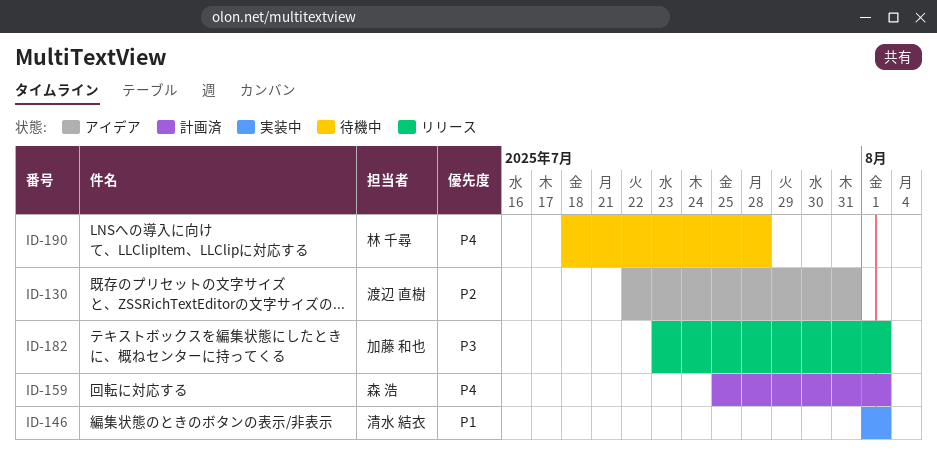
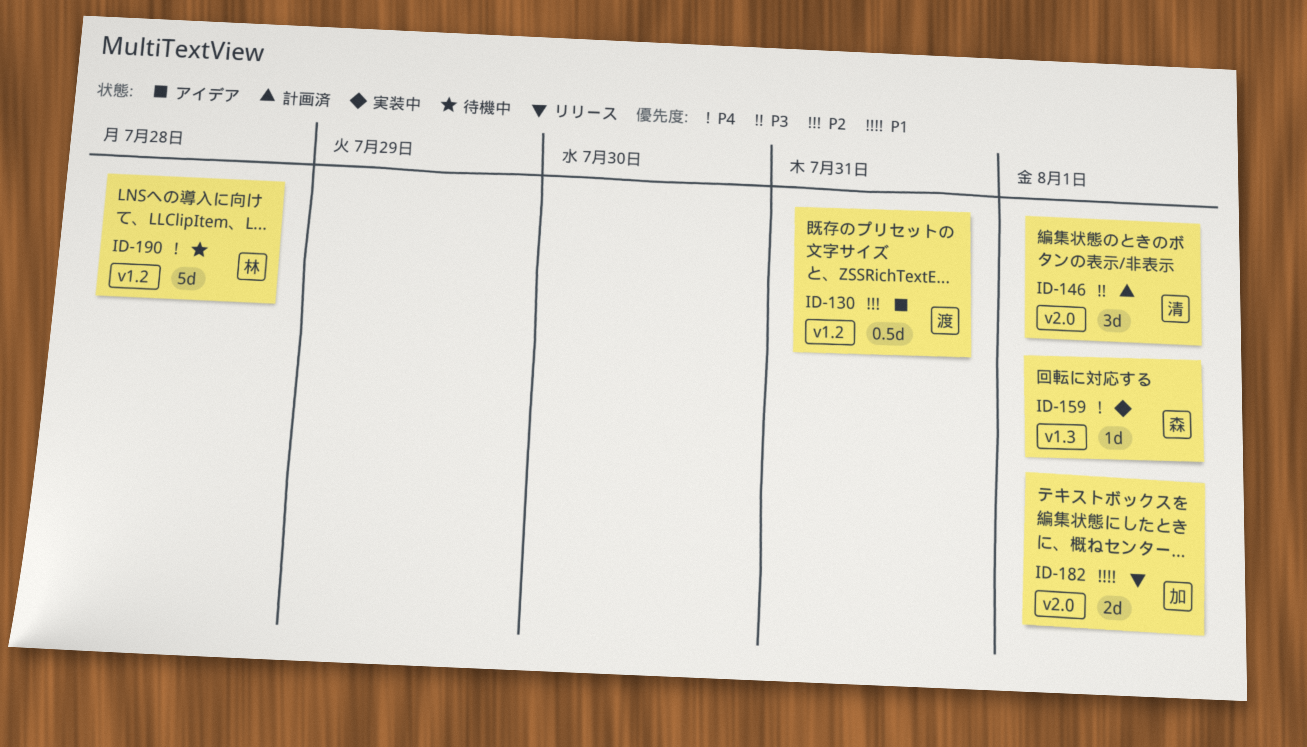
ID-146, status: 実装中 -> 計画済
ID-146, priority: P1 -> P3
ID-159, status: 計画済 -> 実装中
ID-182, priority: P3 -> P1

